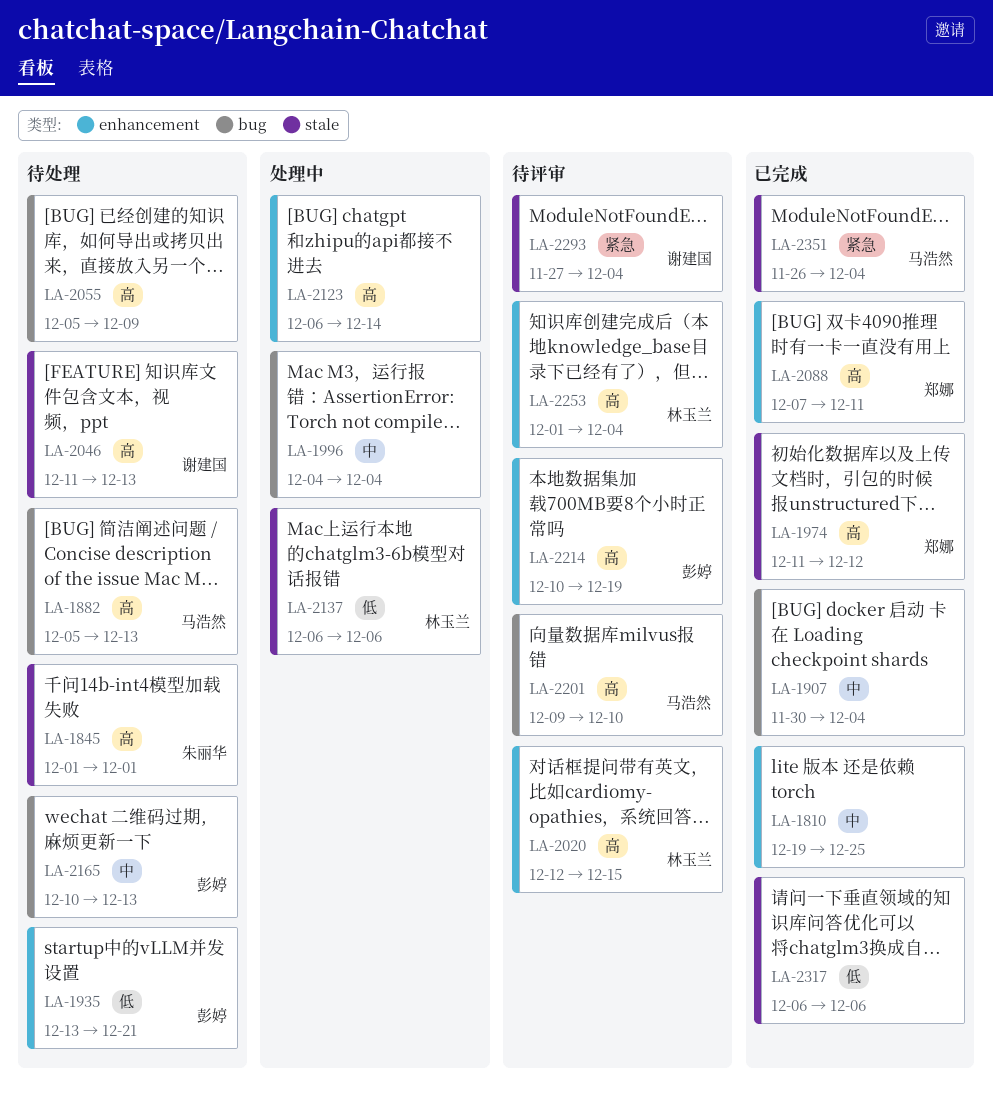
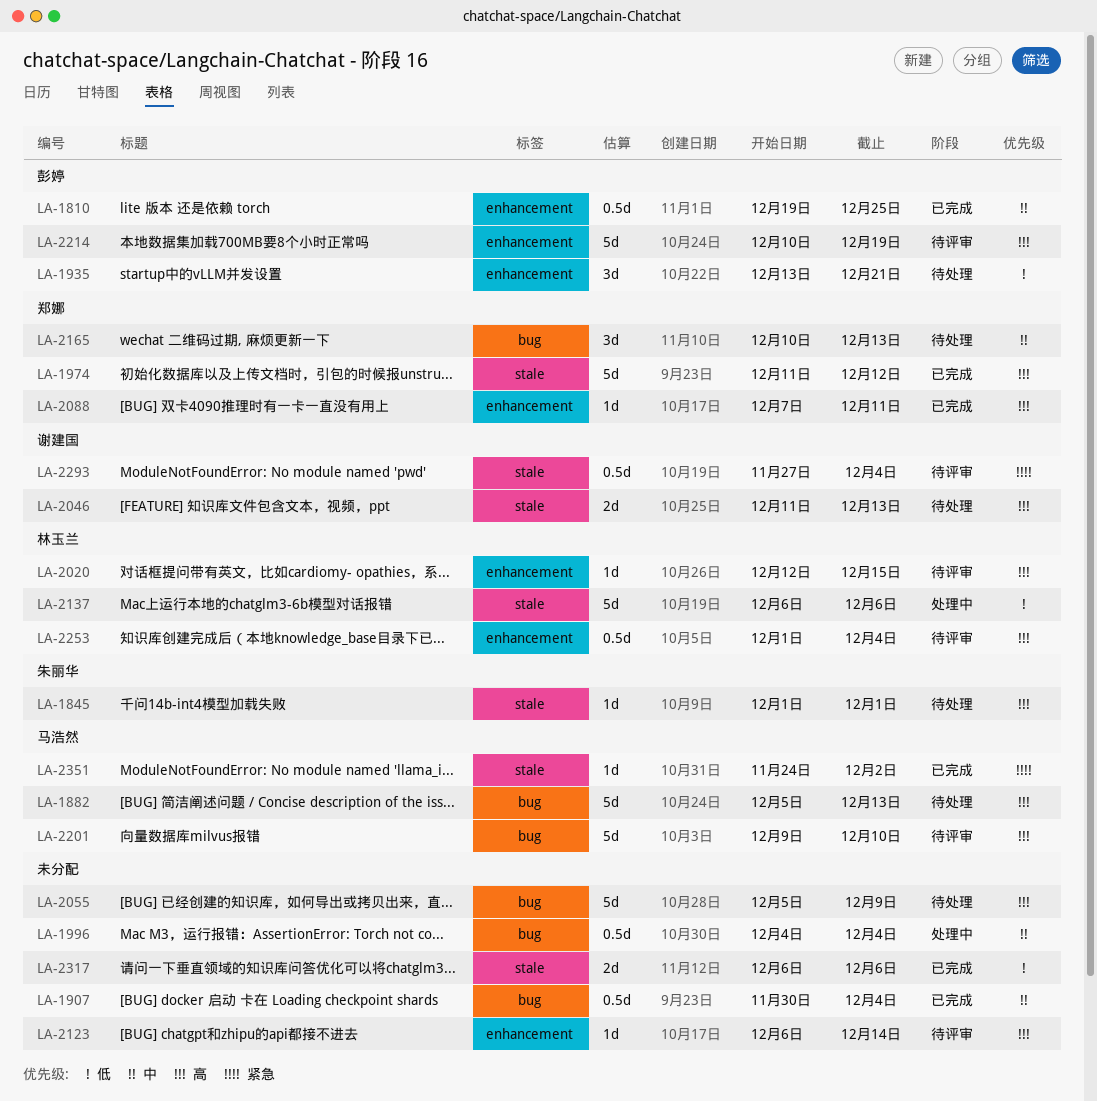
LA-1810, owner: none -> 彭婷
LA-2123, status: 处理中 -> 待评审
LA-2165, owner: 彭婷 -> 郑娜
LA-2351, start: Nov 26 -> Nov 24
LA-2351, due: Dec 4 -> Dec 2

